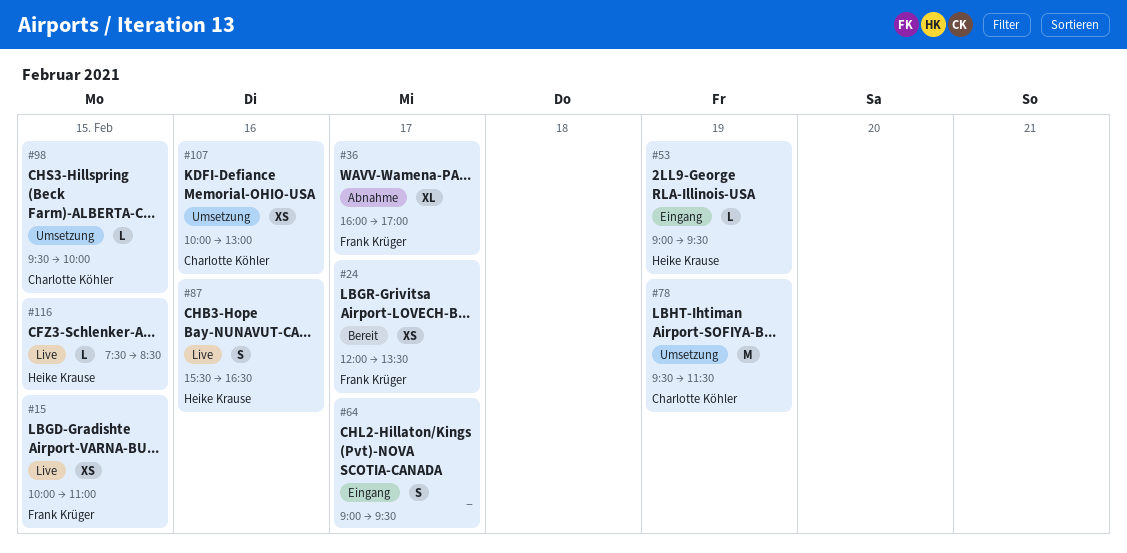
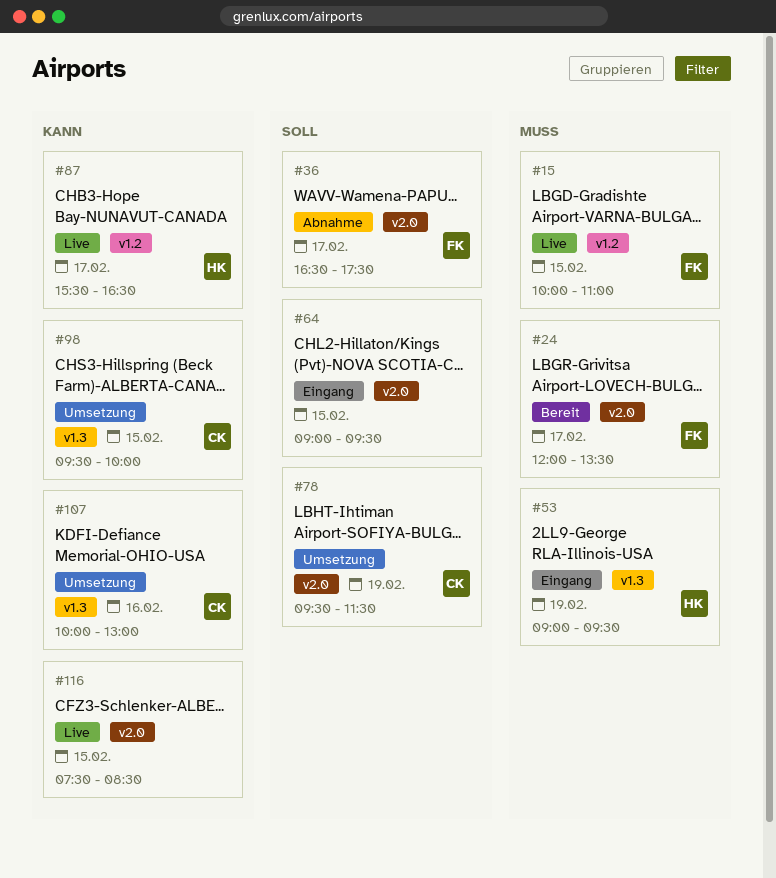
#36, begins: 16:00 -> 16:30
#36, ends: 17:00 -> 17:30
#64, day: Feb 17 -> Feb 15
#87, day: Feb 16 -> Feb 17
#116, owner: Heike Krause -> none

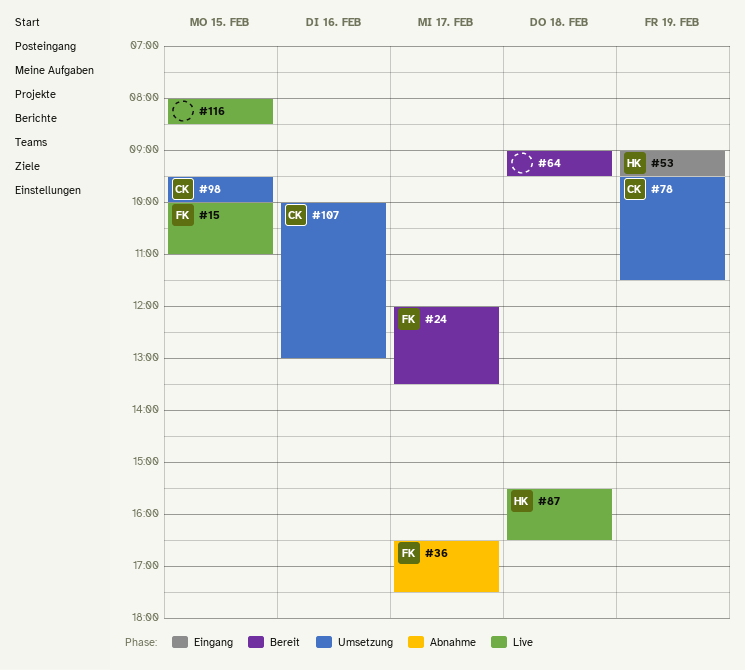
#64, status: Eingang -> Bereit
#64, day: Feb 15 -> Feb 18
#87, day: Feb 17 -> Feb 18
#116, begins: 07:30 -> 08:00

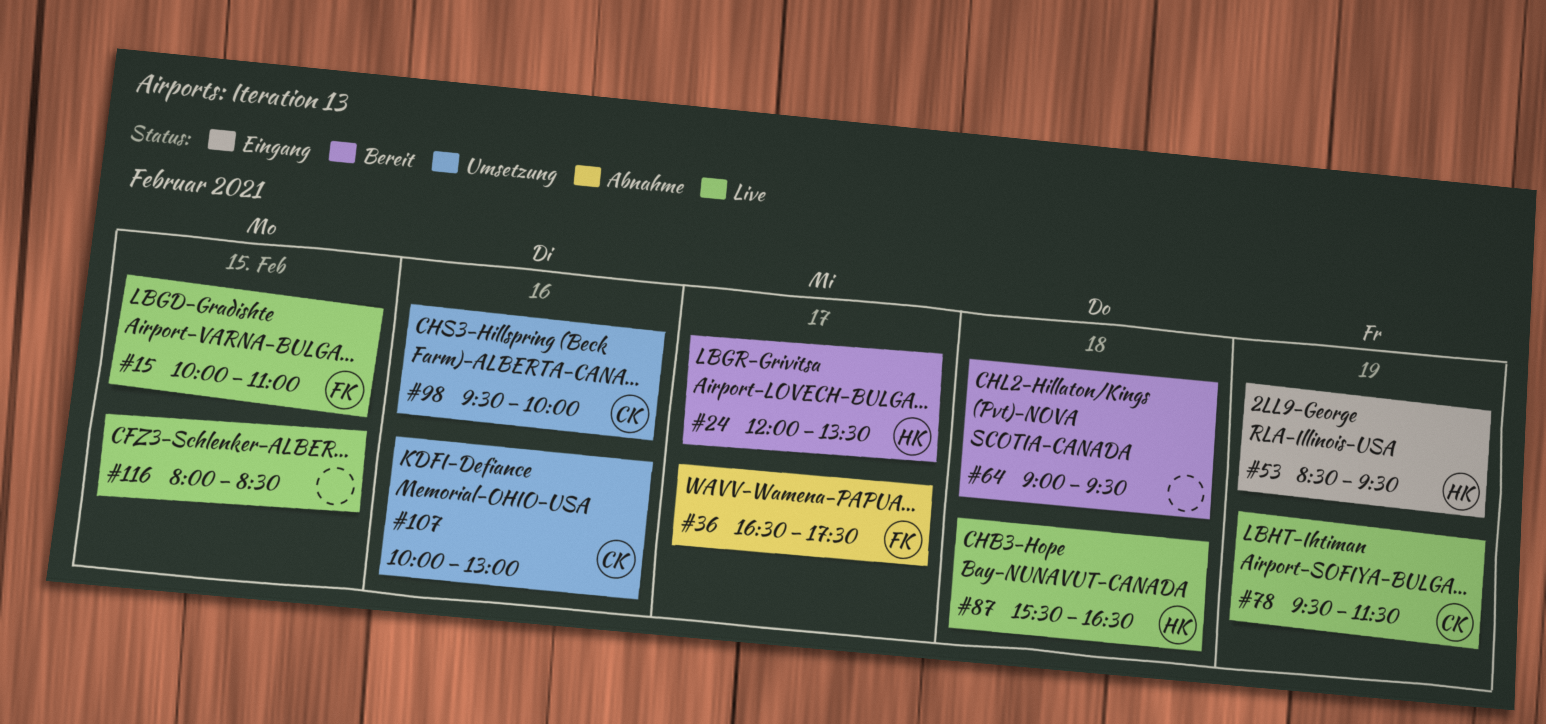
#24, owner: FK -> HK
#53, begins: 09:00 -> 08:30
#78, status: Umsetzung -> Live
#98, day: Feb 15 -> Feb 16

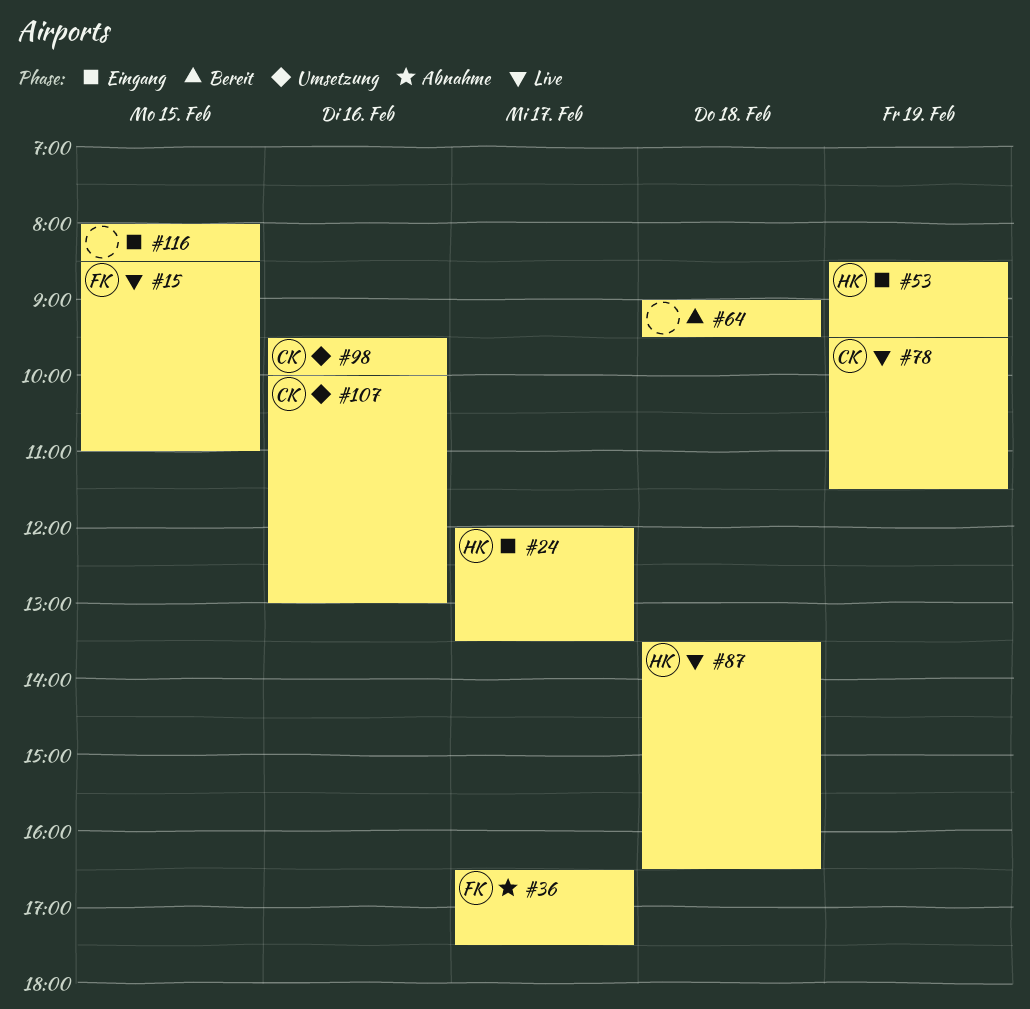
#15, begins: 10:00 -> 08:30
#24, status: Bereit -> Eingang
#87, begins: 15:30 -> 13:30
#116, status: Live -> Eingang

